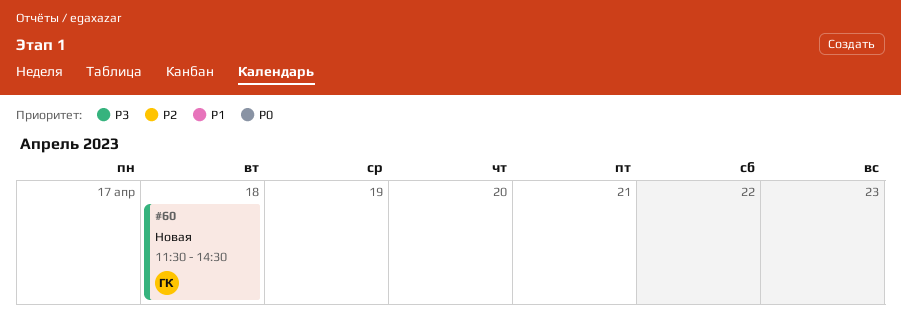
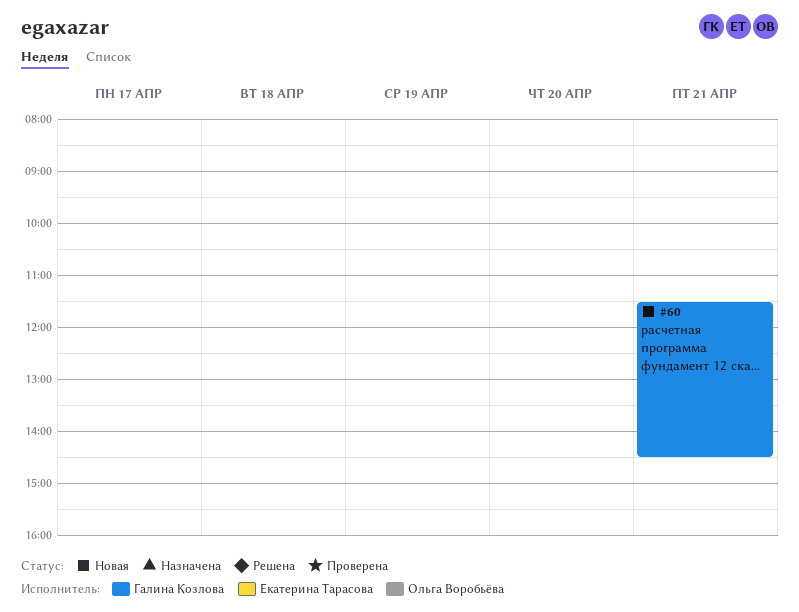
#60, day: Apr 18 -> Apr 21

